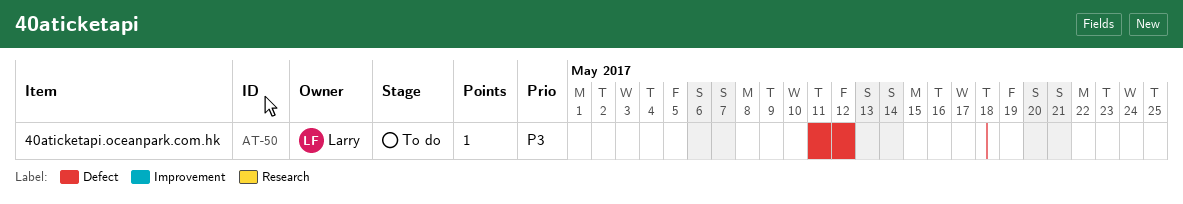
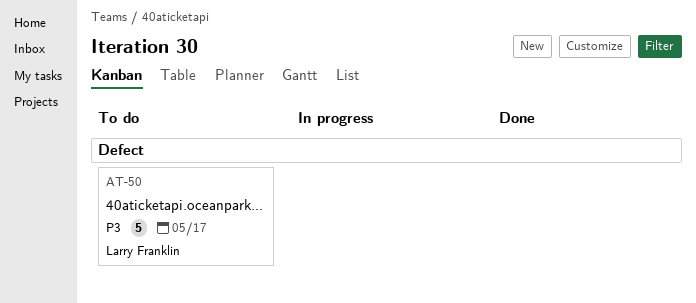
AT-50, estimate: 1 -> 5
AT-50, due: May 12 -> May 17

